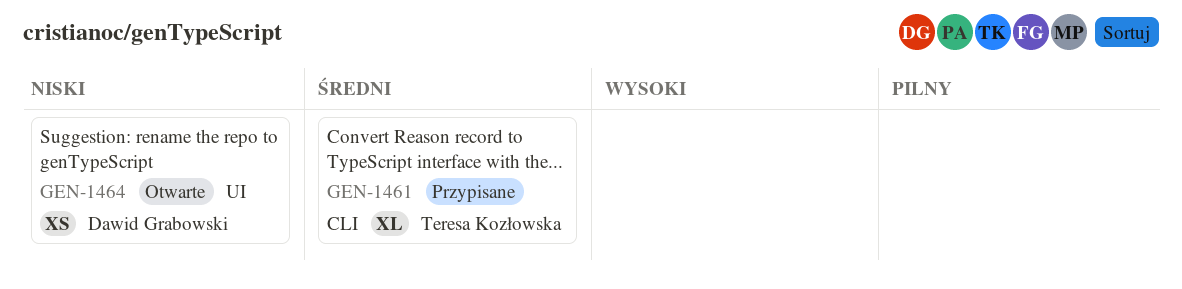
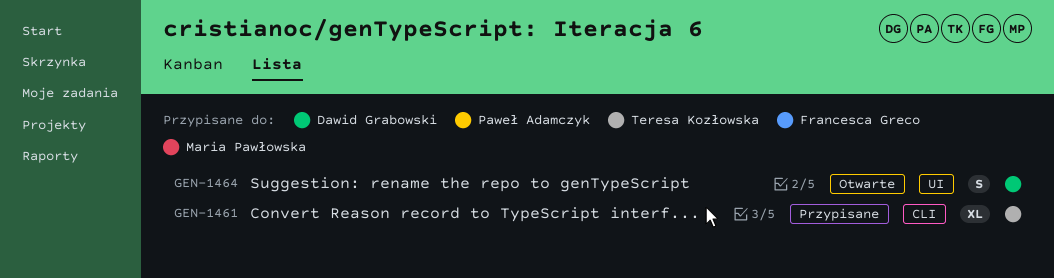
GEN-1464, estimate: XS -> S

